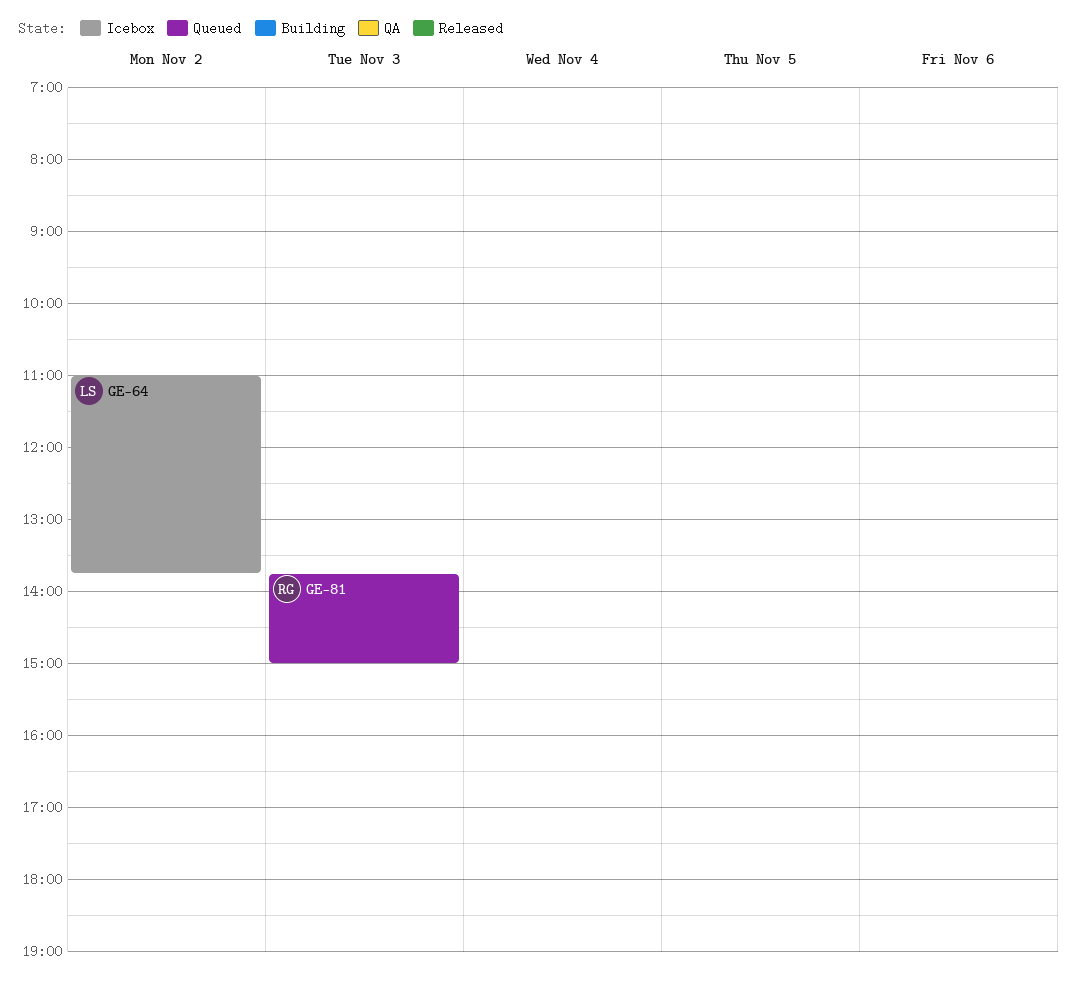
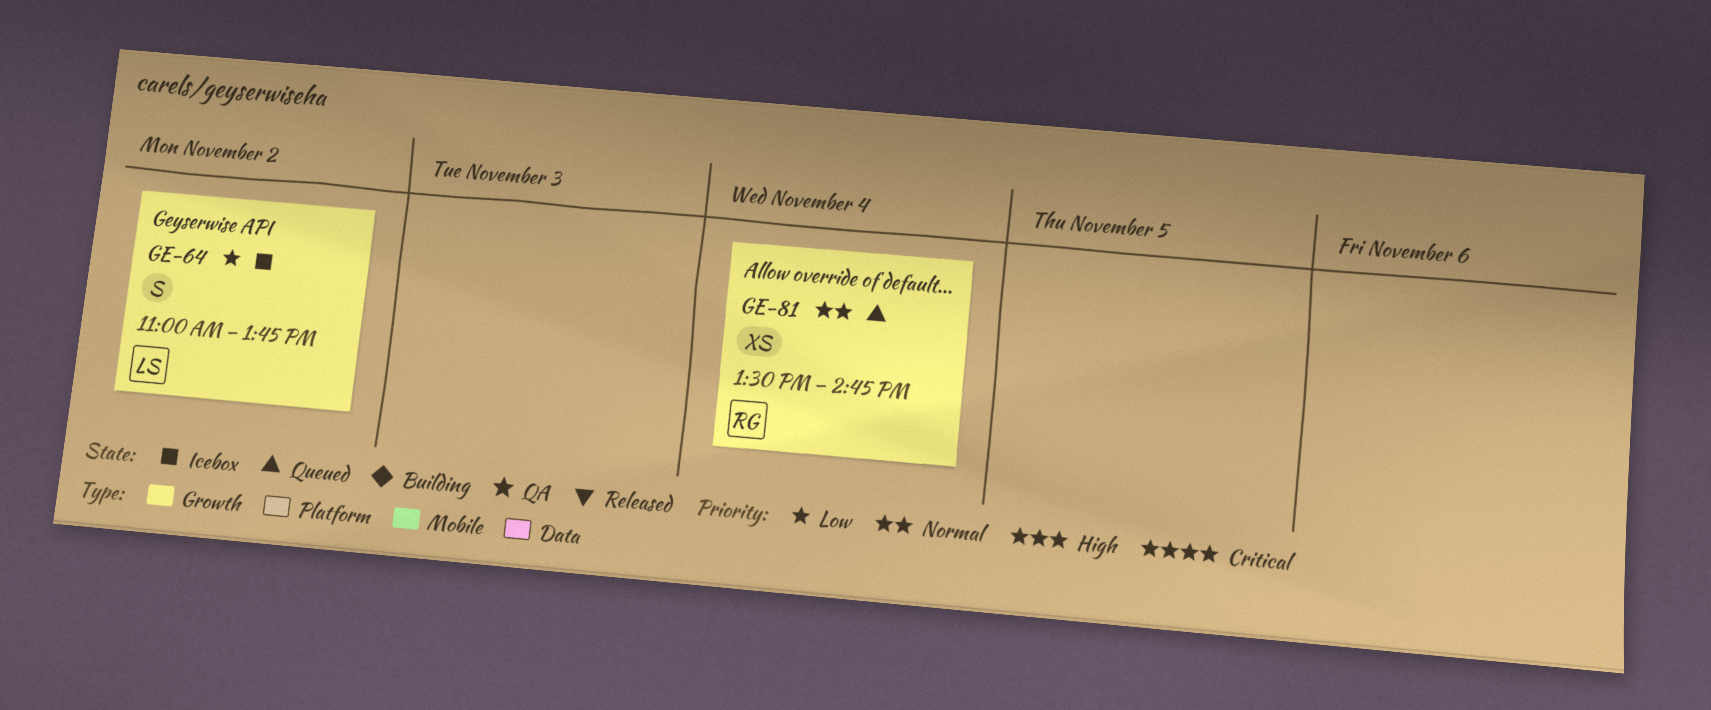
GE-81, day: Nov 3 -> Nov 4
GE-81, begins: 13:45 -> 13:30
GE-81, ends: 15:00 -> 14:45

